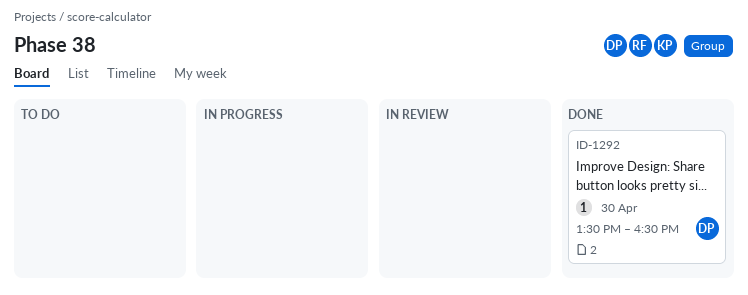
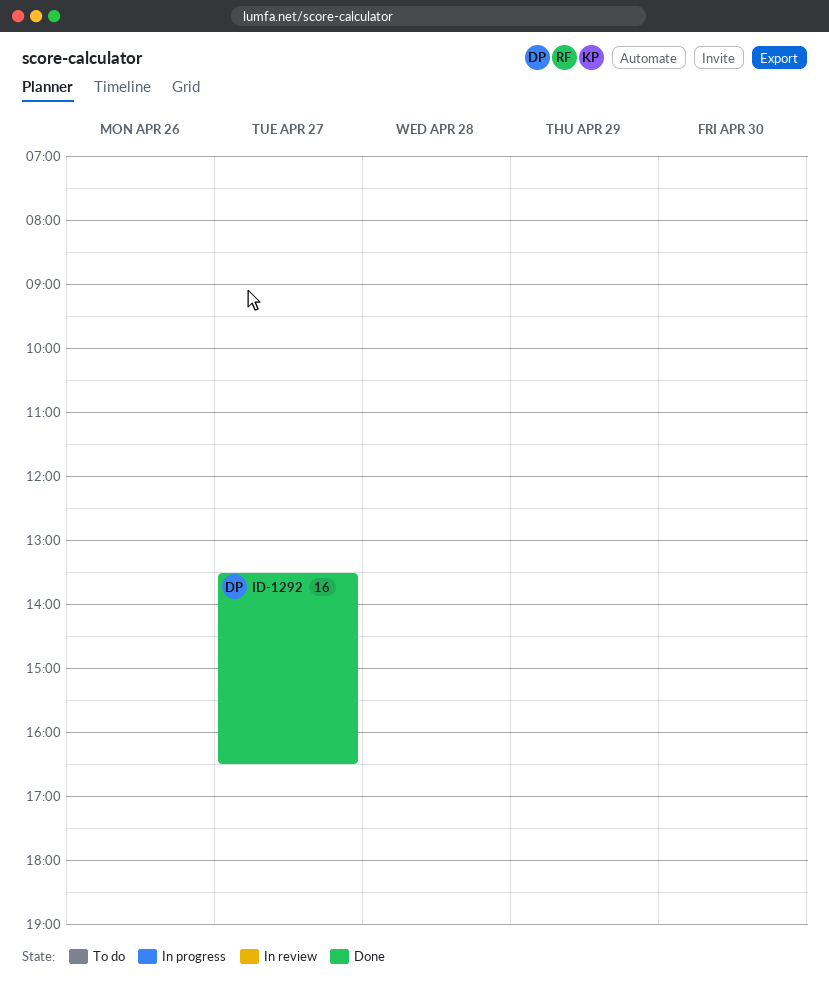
ID-1292, estimate: 1 -> 16
ID-1292, day: Apr 30 -> Apr 27

